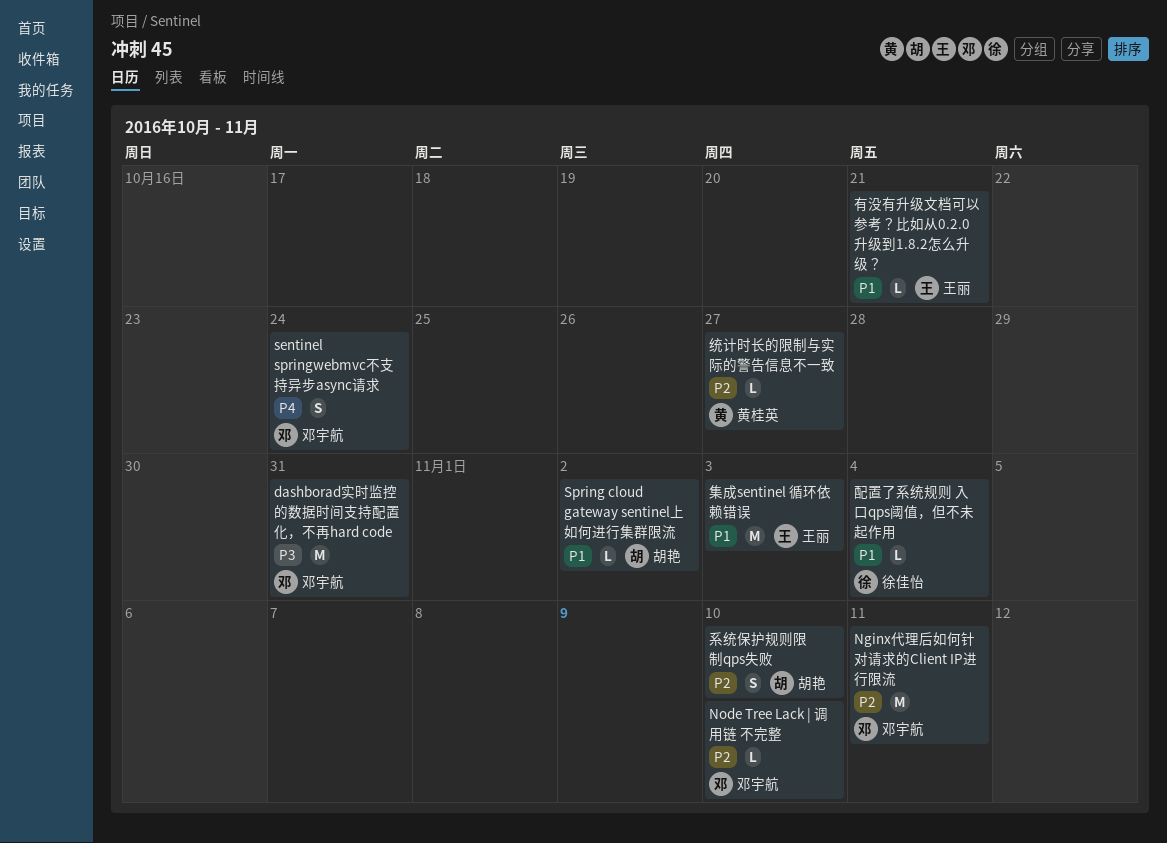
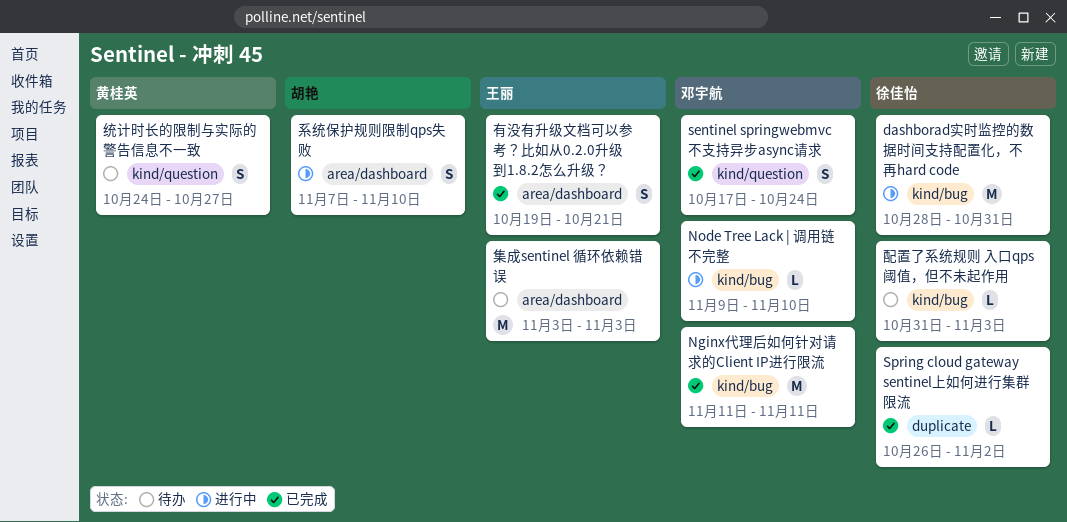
dashborad实时监控的数据时间支持配置化，不再hard code, owner: 邓宇航 -> 徐佳怡
Spring cloud gateway sentinel上如何进行集群限流, owner: 胡艳 -> 徐佳怡
有没有升级文档可以参考？比如从0.2.0升级到1.8.2怎么升级？, estimate: L -> S
统计时长的限制与实际的警告信息不一致, estimate: L -> S
配置了系统规则 入口qps阈值，但不未起作用, due: Nov 4 -> Nov 3

